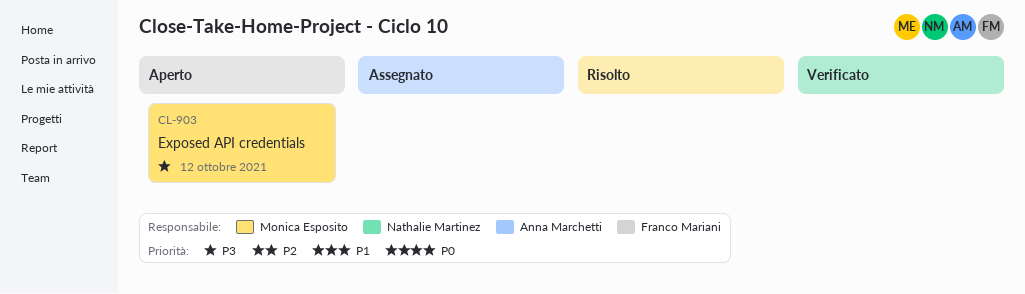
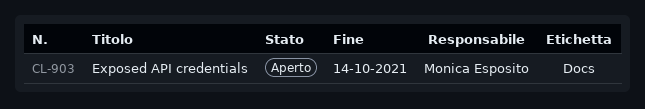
CL-903, due: Oct 12 -> Oct 14

